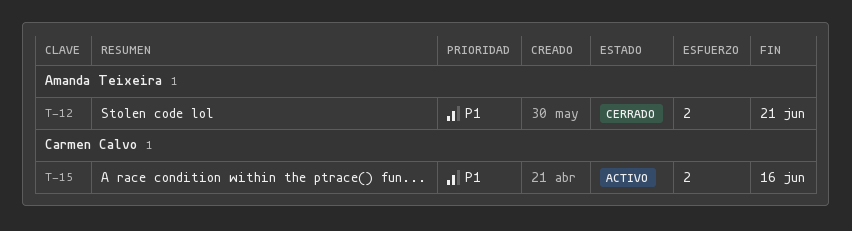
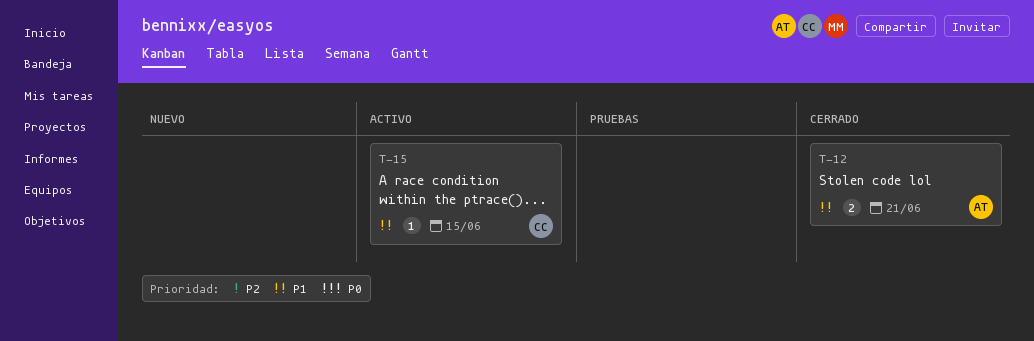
T-15, estimate: 2 -> 1
T-15, due: Jun 16 -> Jun 15

